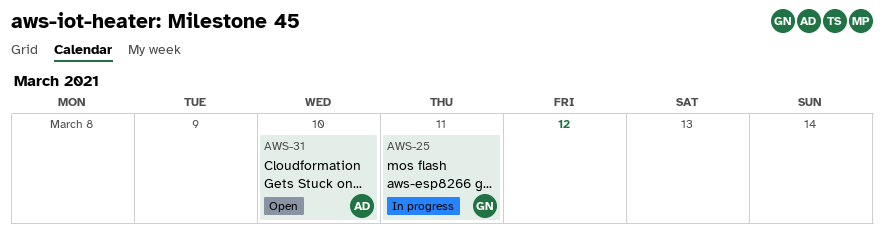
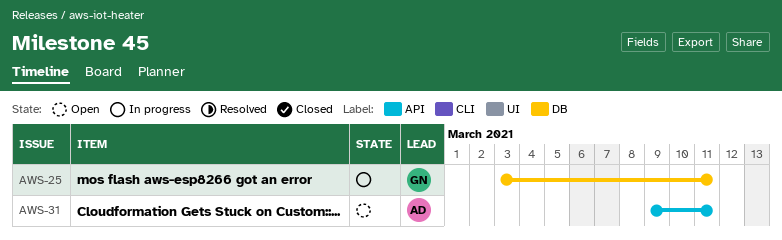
AWS-31, due: Mar 10 -> Mar 11

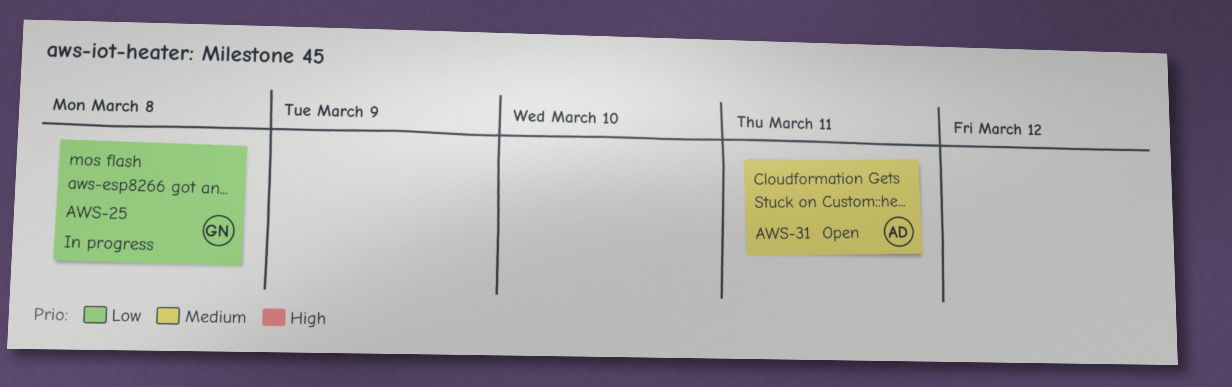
AWS-25, due: Mar 11 -> Mar 8

